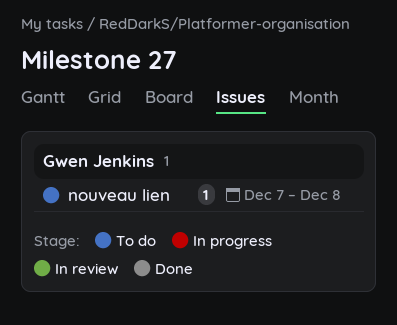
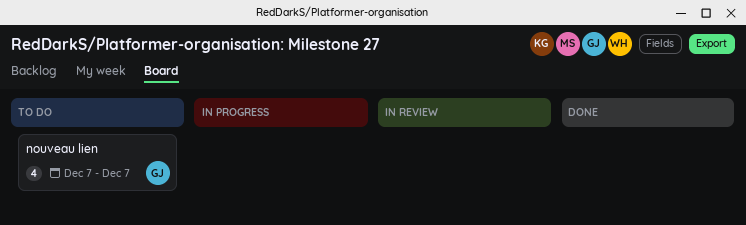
nouveau lien, estimate: 1 -> 4
nouveau lien, due: Dec 8 -> Dec 7

